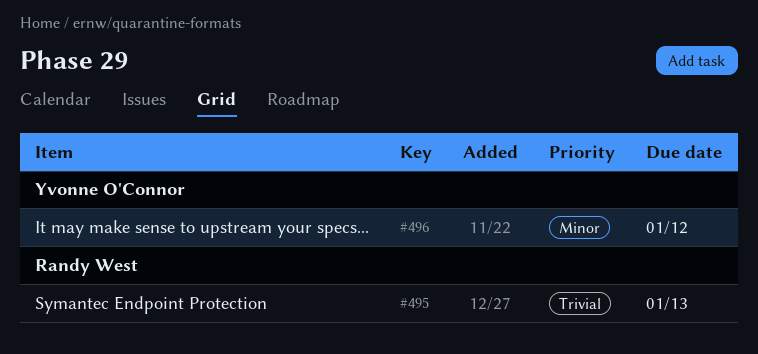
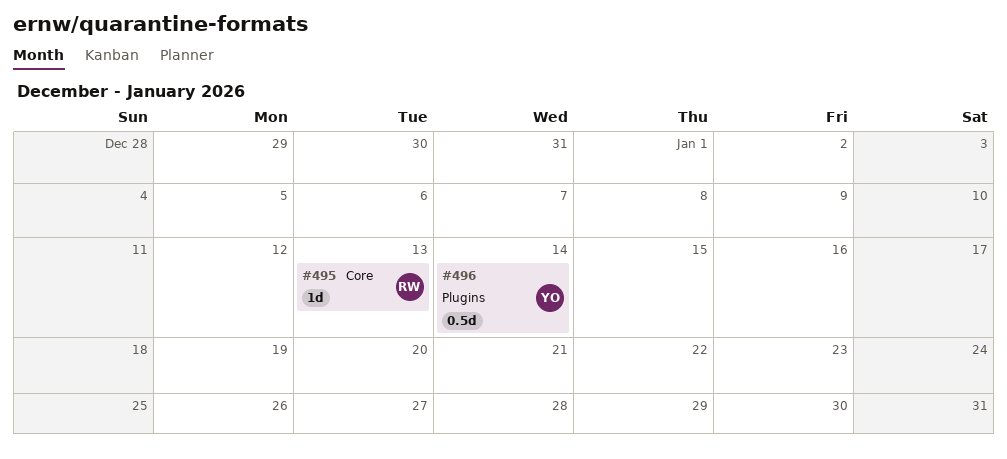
#496, due: Jan 12 -> Jan 14

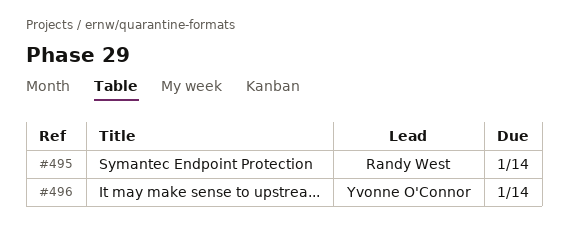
#495, due: Jan 13 -> Jan 14

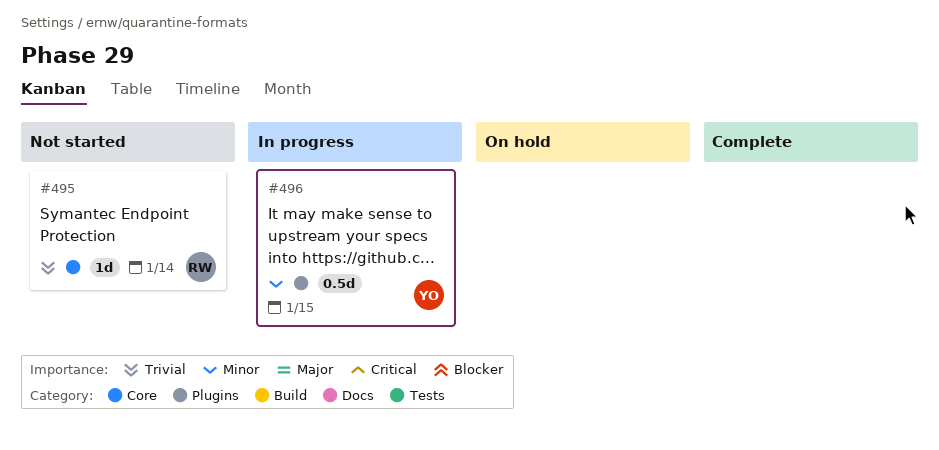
#496, due: Jan 14 -> Jan 15

